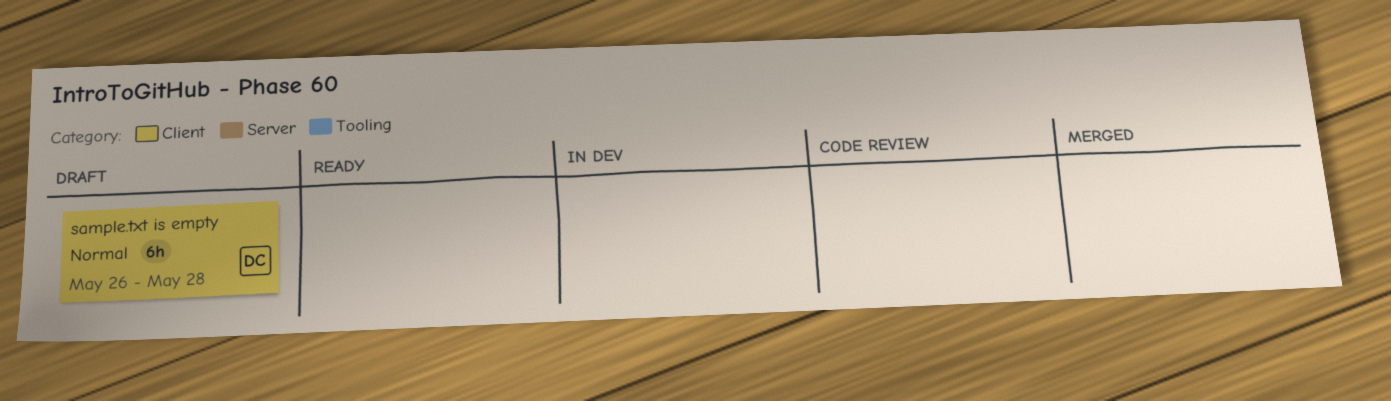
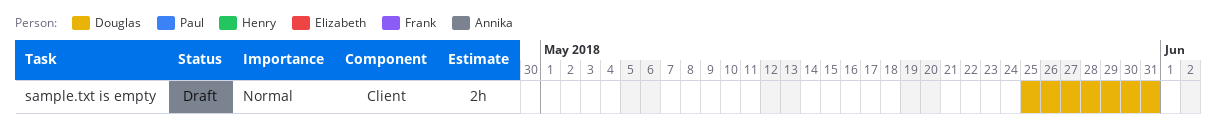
sample.txt is empty, estimate: 6h -> 2h
sample.txt is empty, start: May 26 -> May 25
sample.txt is empty, due: May 28 -> May 31

